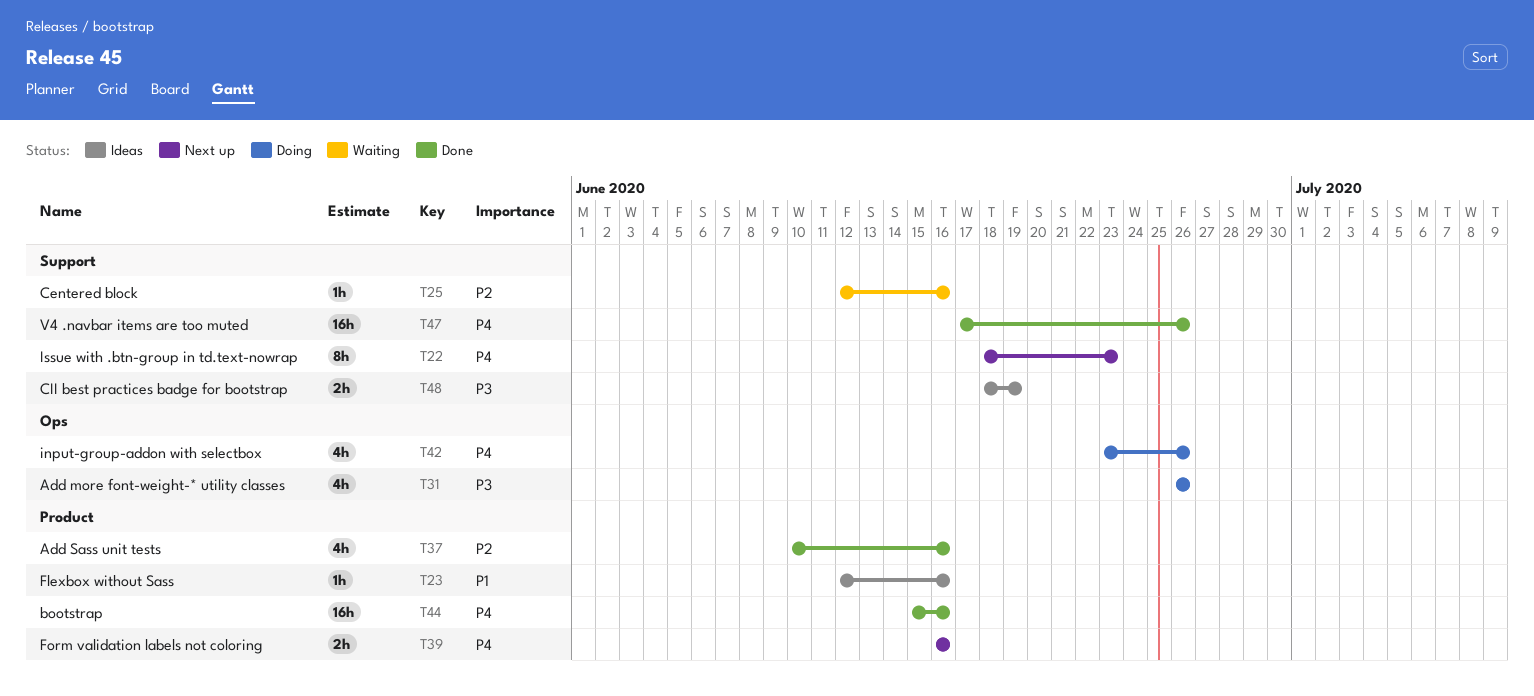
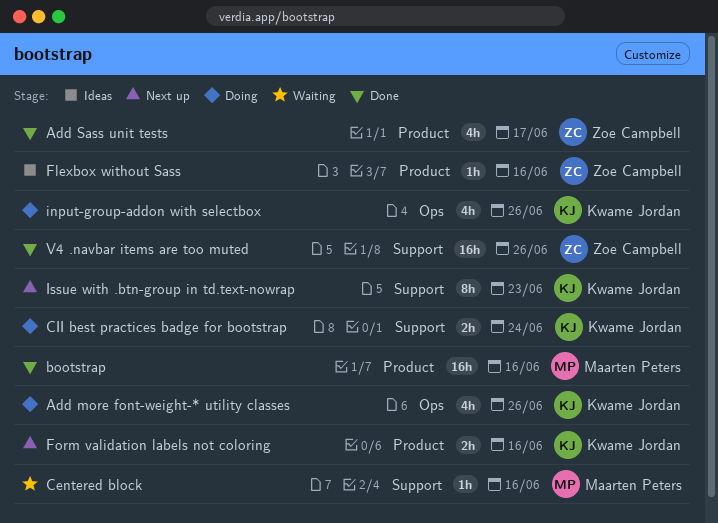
Add Sass unit tests, due: Jun 16 -> Jun 17
CII best practices badge for bootstrap, status: Ideas -> Doing
CII best practices badge for bootstrap, due: Jun 19 -> Jun 24

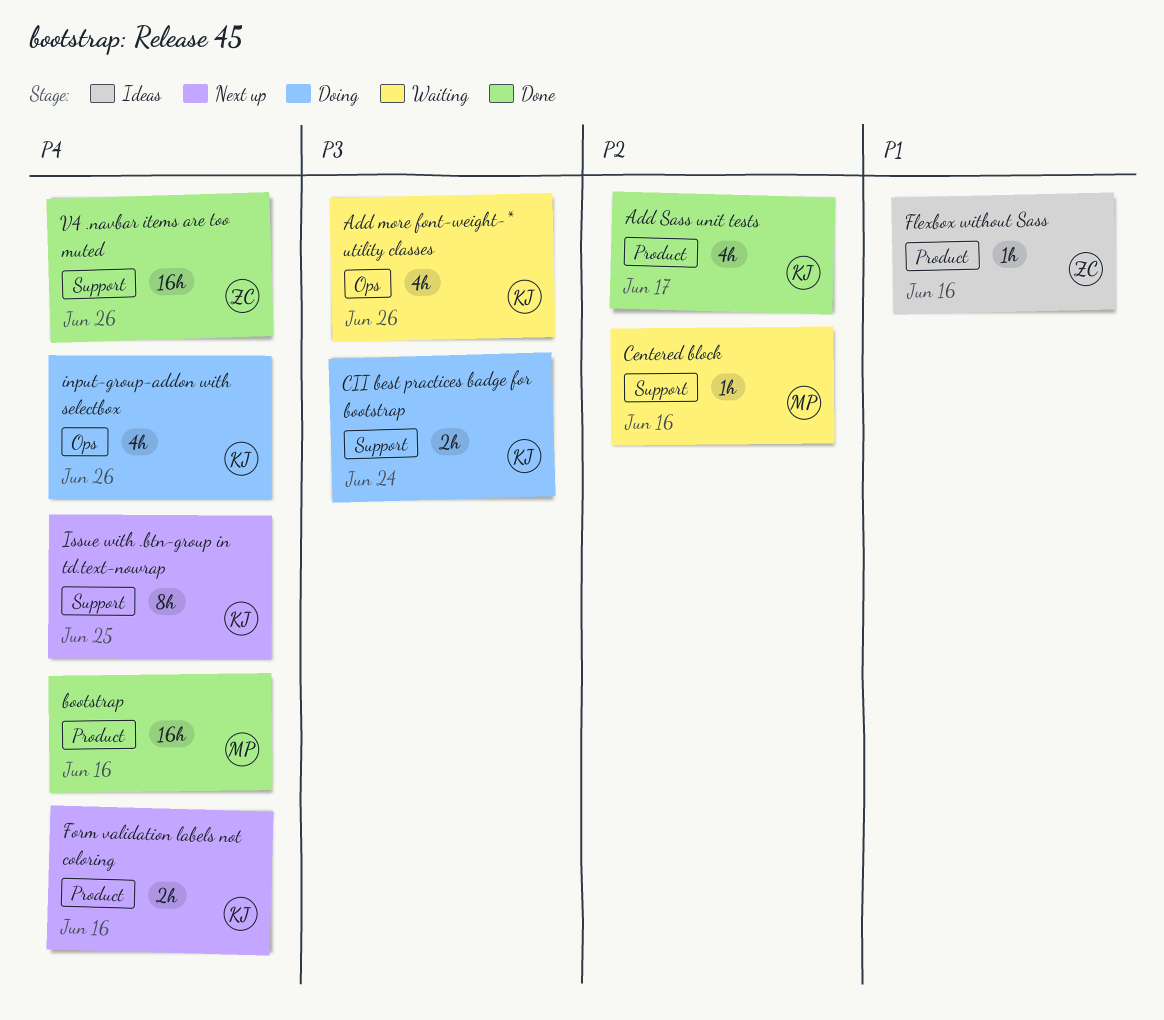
Add more font-weight-* utility classes, status: Doing -> Waiting
Add Sass unit tests, owner: Zoe Campbell -> Kwame Jordan
Issue with .btn-group in td.text-nowrap, due: Jun 23 -> Jun 25

